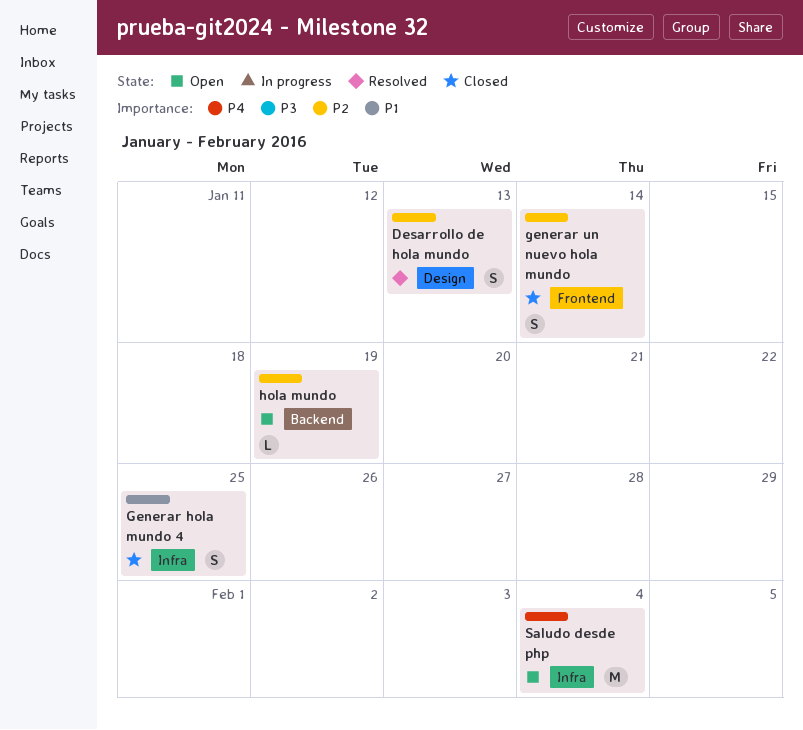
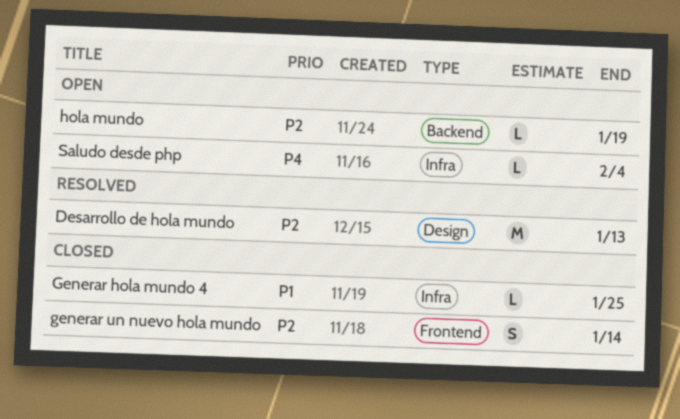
Desarrollo de hola mundo, estimate: S -> M
Generar hola mundo 4, estimate: S -> L
Saludo desde php, estimate: M -> L

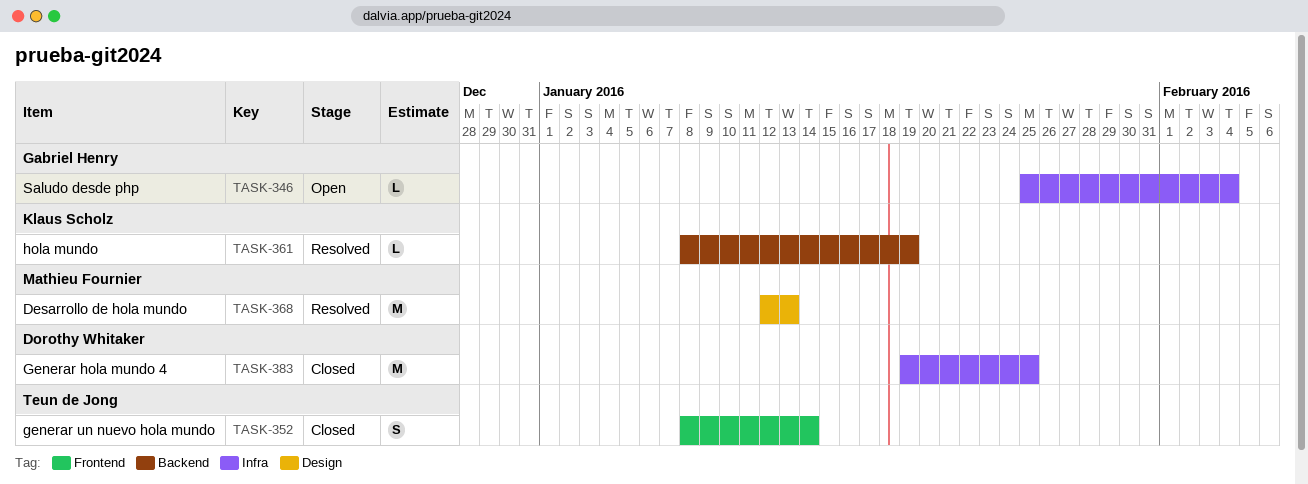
Generar hola mundo 4, estimate: L -> M
hola mundo, status: Open -> Resolved

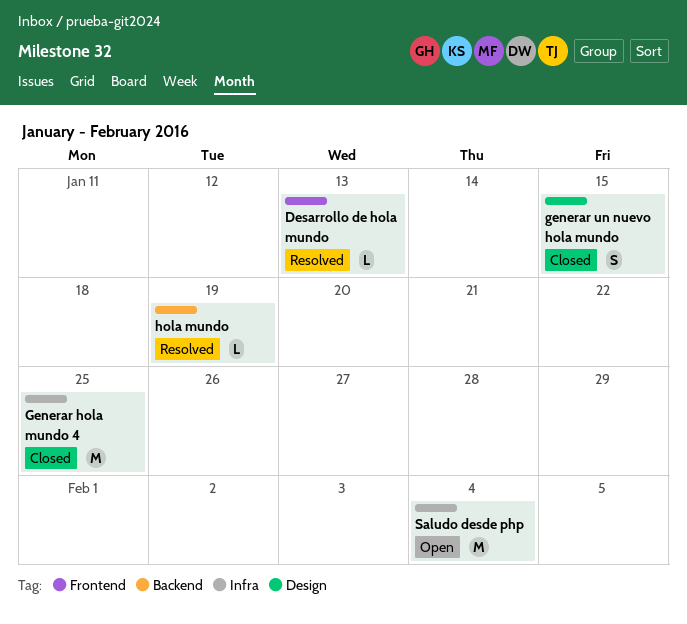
Desarrollo de hola mundo, label: Design -> Frontend
Desarrollo de hola mundo, estimate: M -> L
generar un nuevo hola mundo, label: Frontend -> Design
generar un nuevo hola mundo, due: Jan 14 -> Jan 15
Saludo desde php, estimate: L -> M

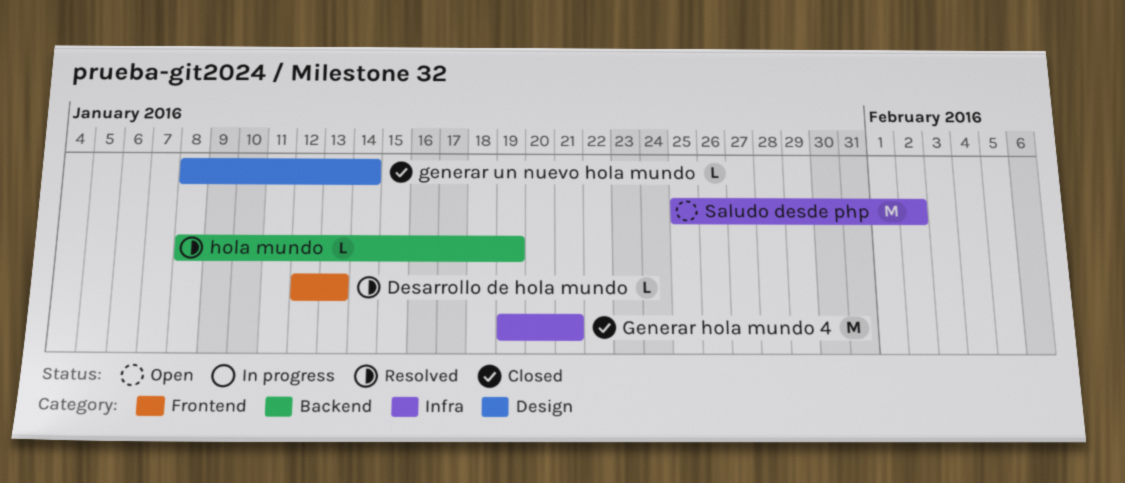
Generar hola mundo 4, due: Jan 25 -> Jan 21
generar un nuevo hola mundo, estimate: S -> L
generar un nuevo hola mundo, due: Jan 15 -> Jan 14
Saludo desde php, due: Feb 4 -> Feb 2

